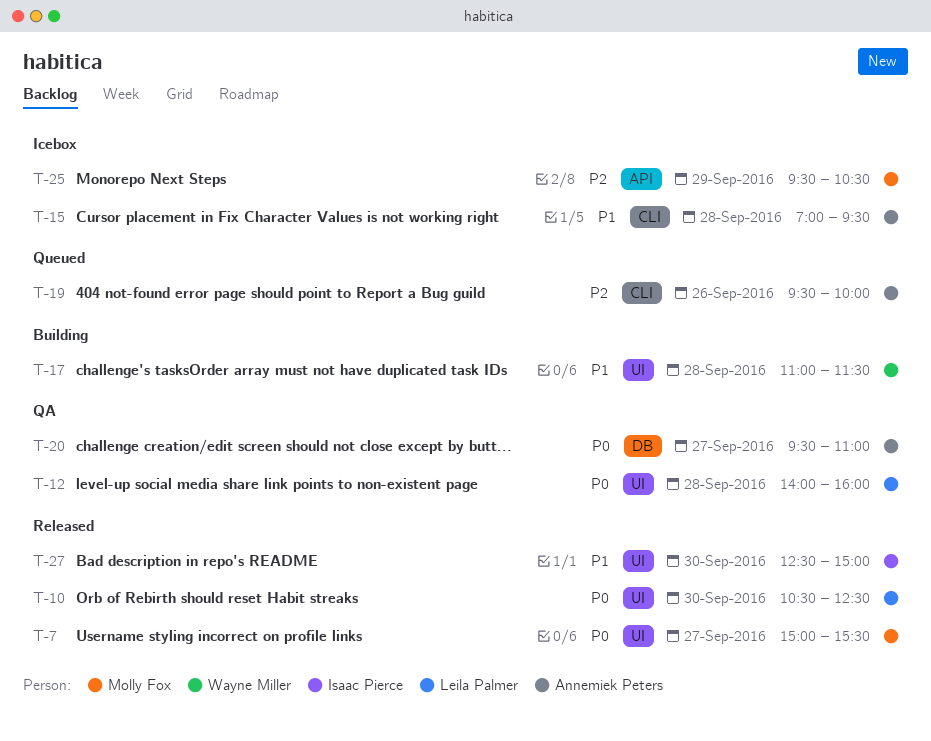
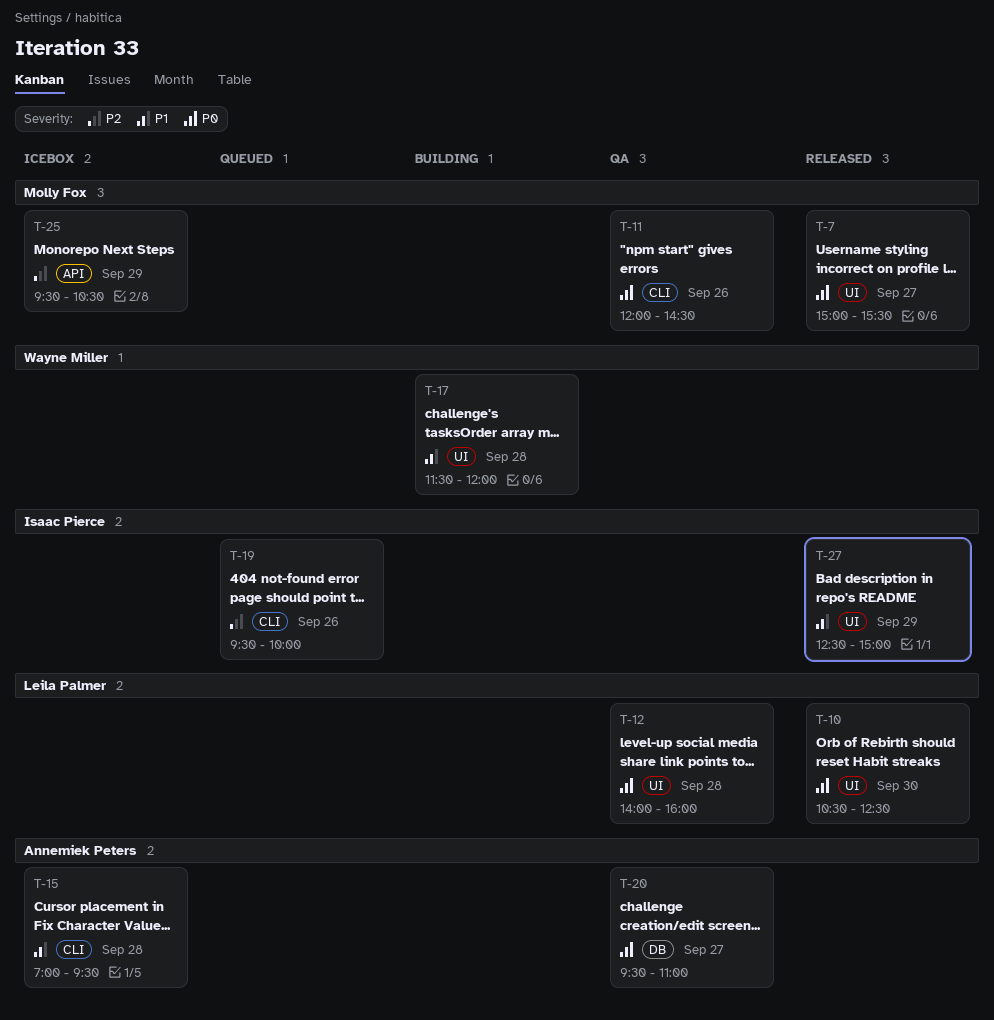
T-11: none -> present
T-17, begins: 11:00 -> 11:30
T-17, ends: 11:30 -> 12:00
T-19, owner: Annemiek Peters -> Isaac Pierce
T-27, day: Sep 30 -> Sep 29

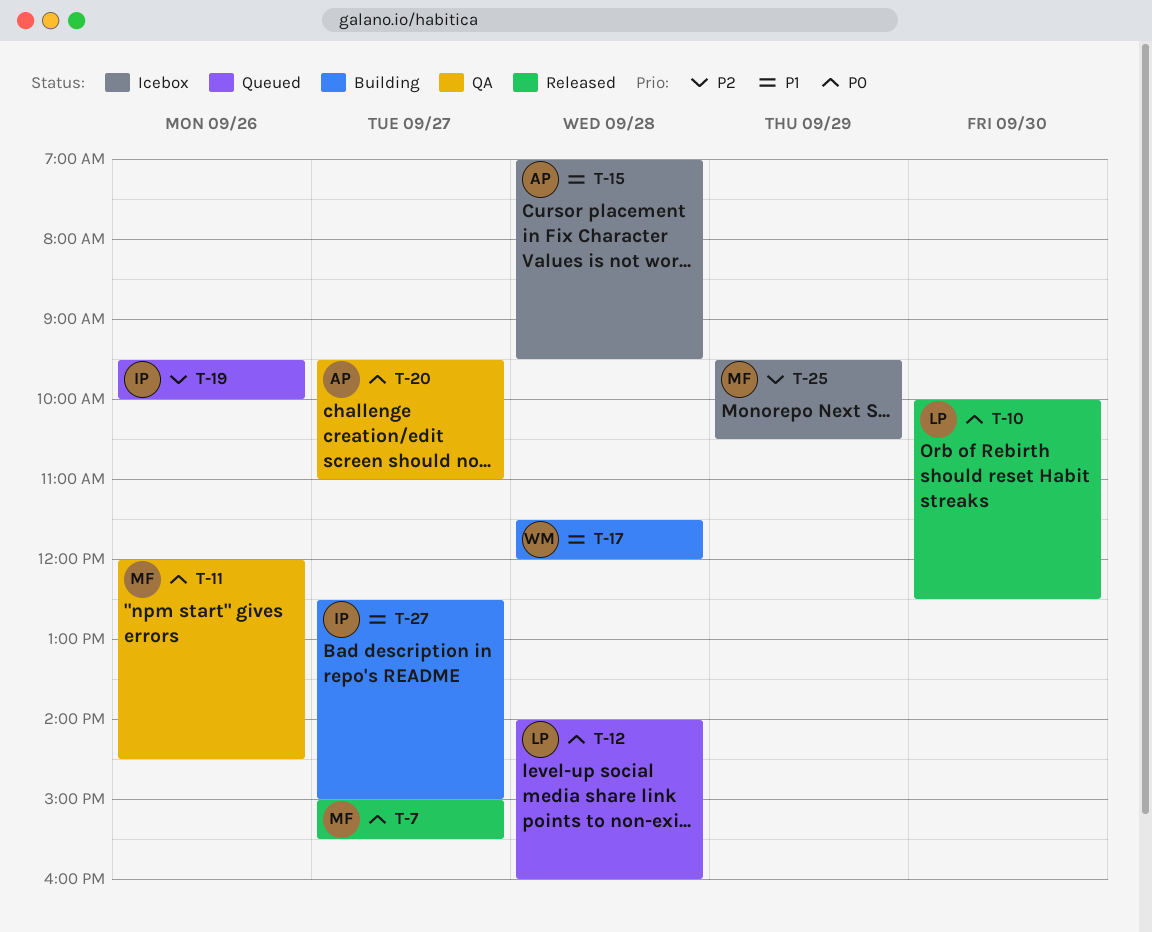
T-10, begins: 10:30 -> 10:00
T-12, status: QA -> Queued
T-27, status: Released -> Building
T-27, day: Sep 29 -> Sep 27

